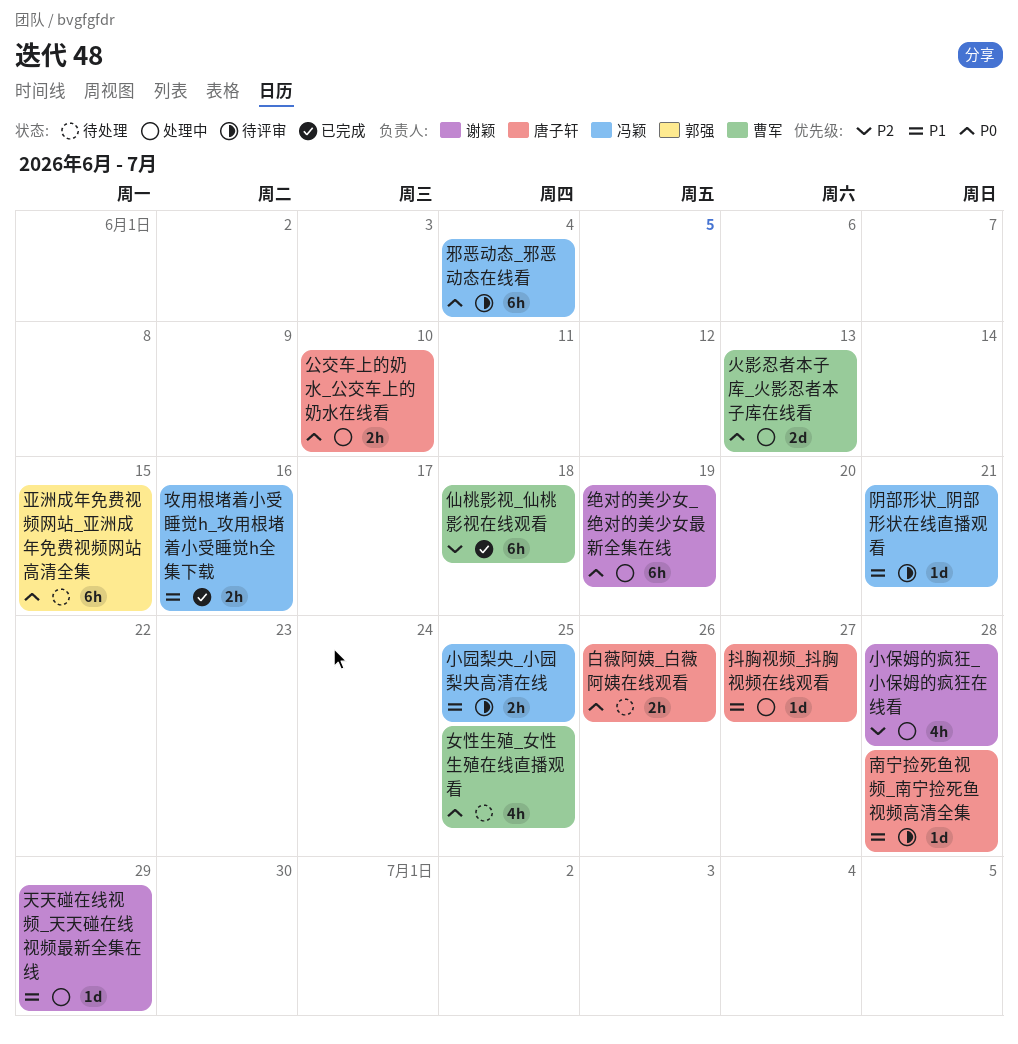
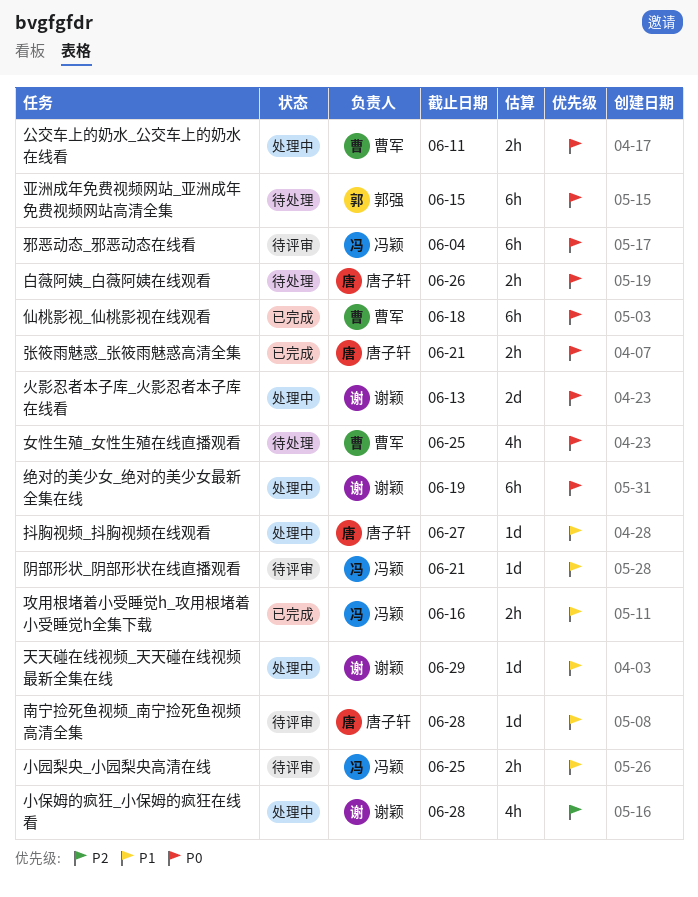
仙桃影视_仙桃影视在线观看, priority: P2 -> P0
公交车上的奶水_公交车上的奶水在线看, owner: 唐子轩 -> 曹军
公交车上的奶水_公交车上的奶水在线看, due: Jun 10 -> Jun 11
张筱雨魅惑_张筱雨魅惑高清全集: none -> present
火影忍者本子库_火影忍者本子库在线看, owner: 曹军 -> 谢颖

